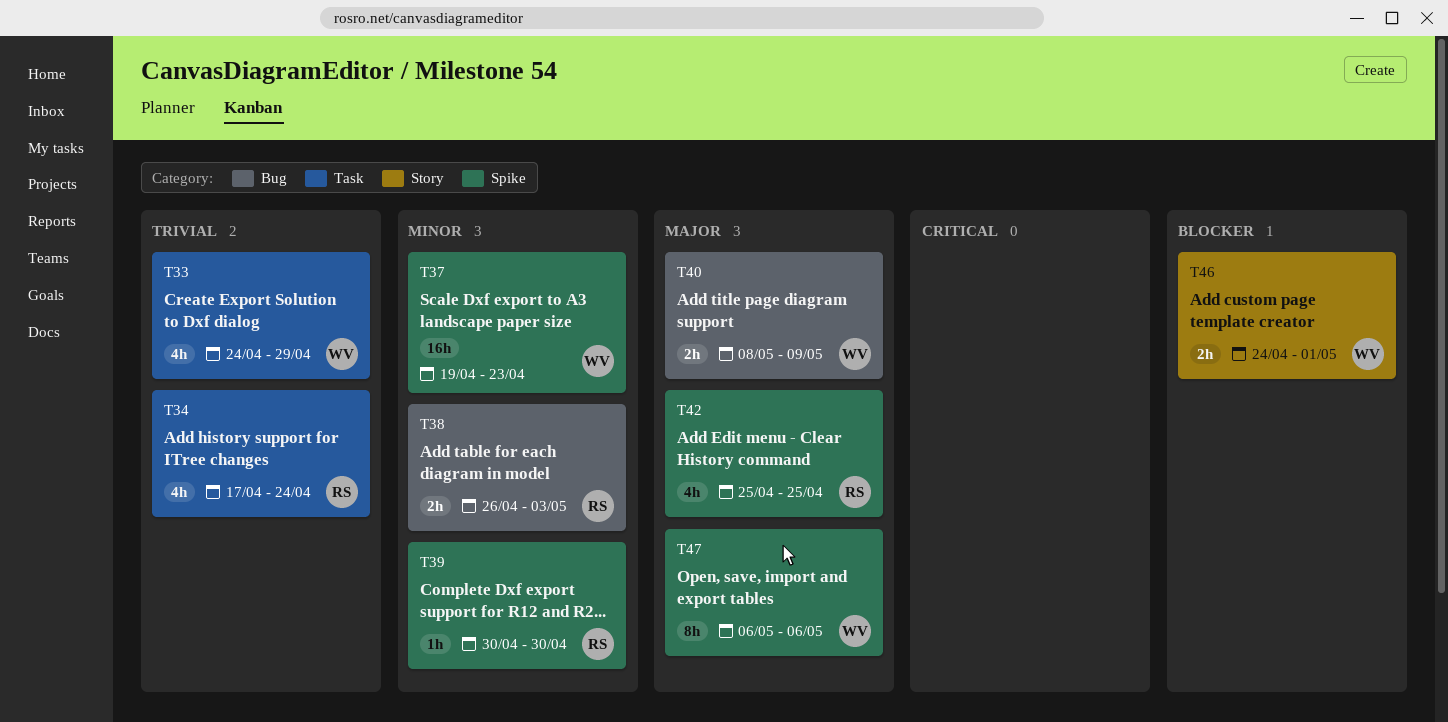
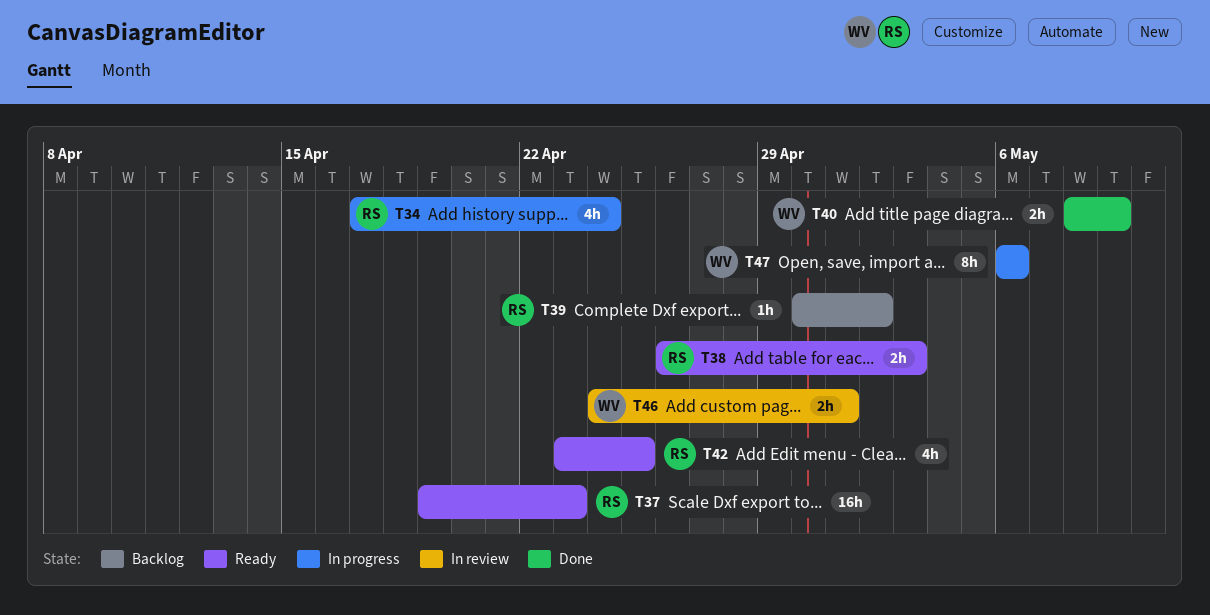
T33: present -> none
T37, owner: WV -> RS
T39, due: Apr 30 -> May 2
T42, start: Apr 25 -> Apr 23

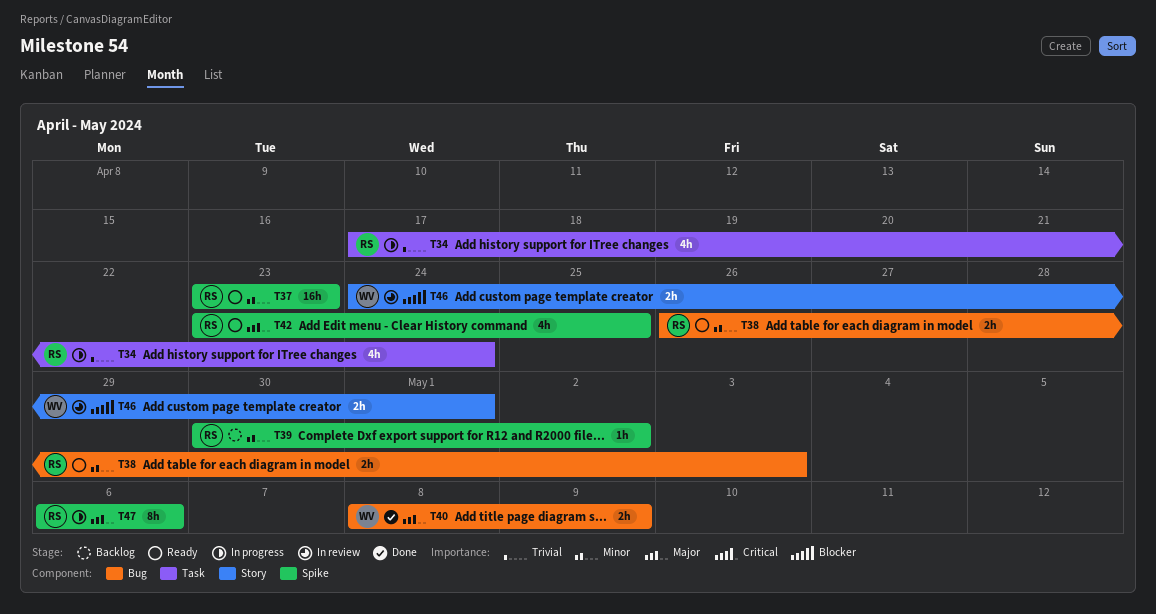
T37, start: Apr 19 -> Apr 23
T47, owner: WV -> RS

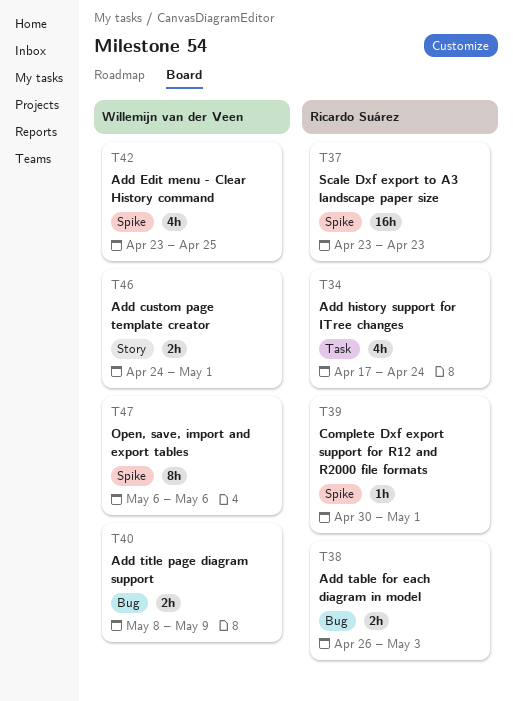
T39, due: May 2 -> May 1
T42, owner: Ricardo Suárez -> Willemijn van der Veen
T47, owner: Ricardo Suárez -> Willemijn van der Veen

